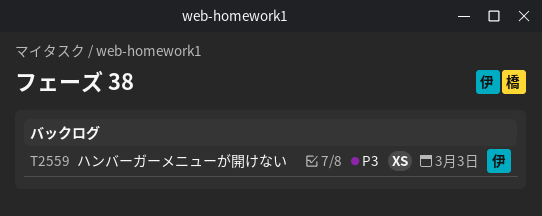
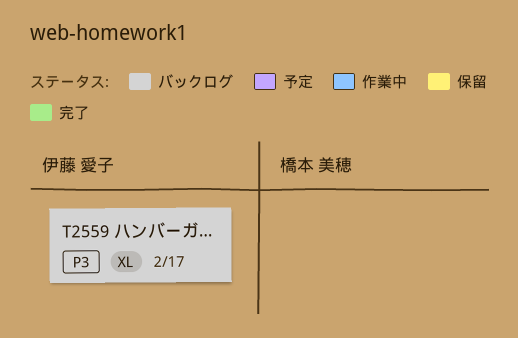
T2559, estimate: XS -> XL
T2559, due: Mar 3 -> Feb 17

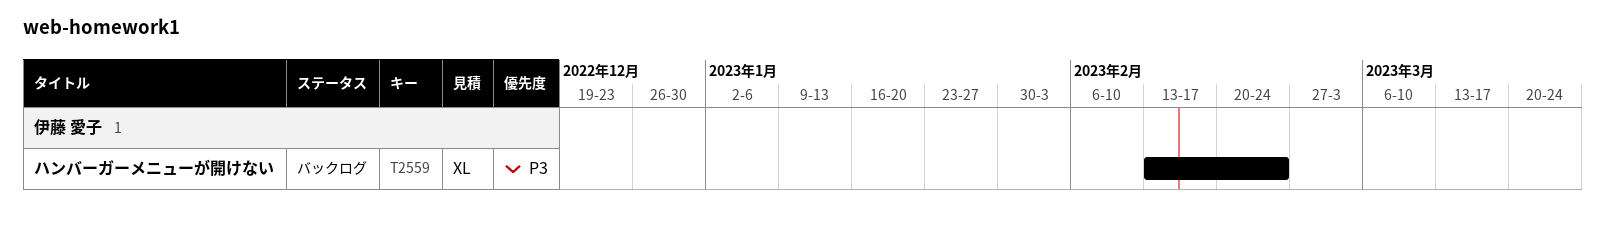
T2559, due: Feb 17 -> Feb 24

